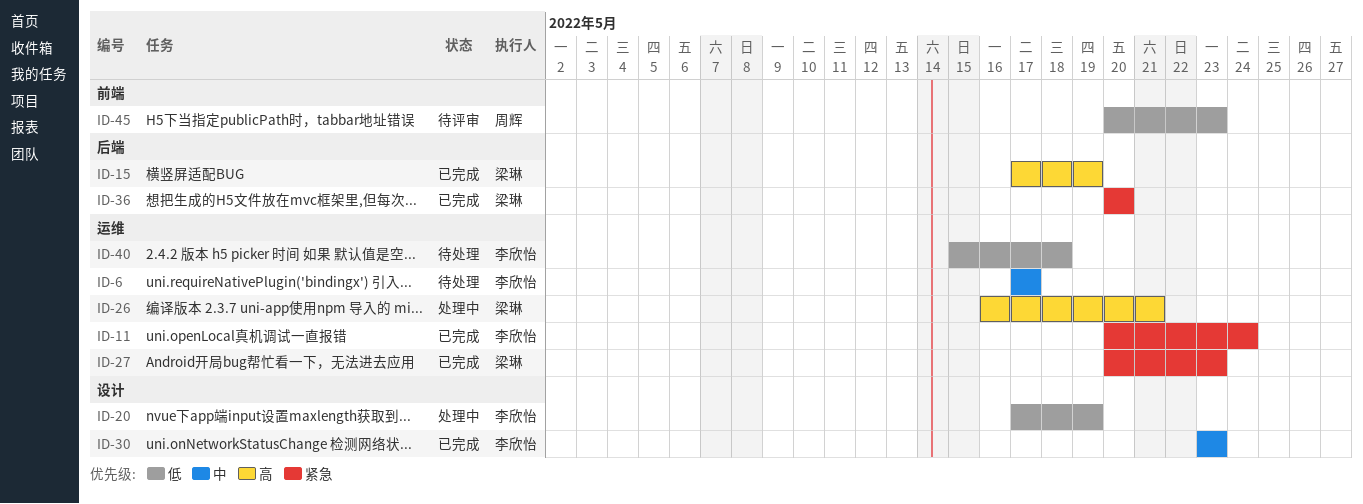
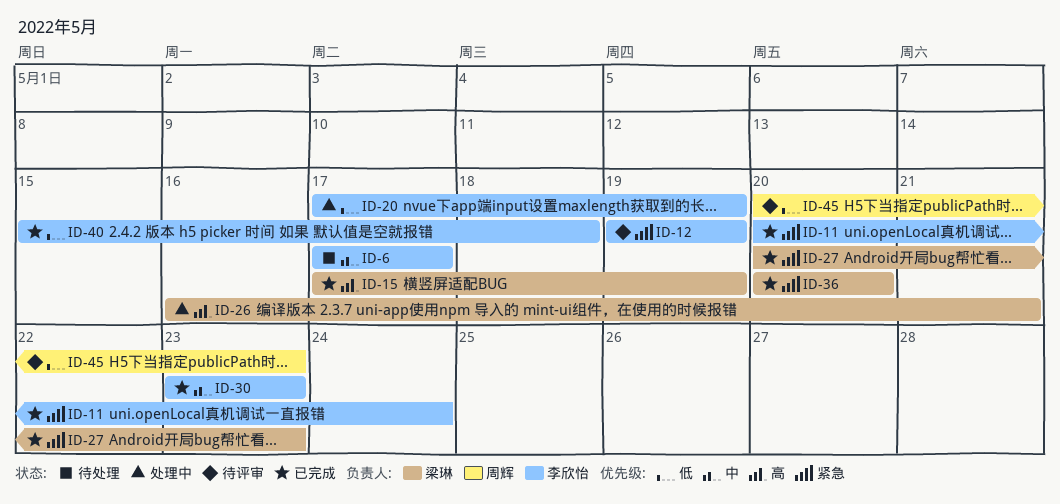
ID-12: none -> present
ID-40, status: 待处理 -> 已完成

